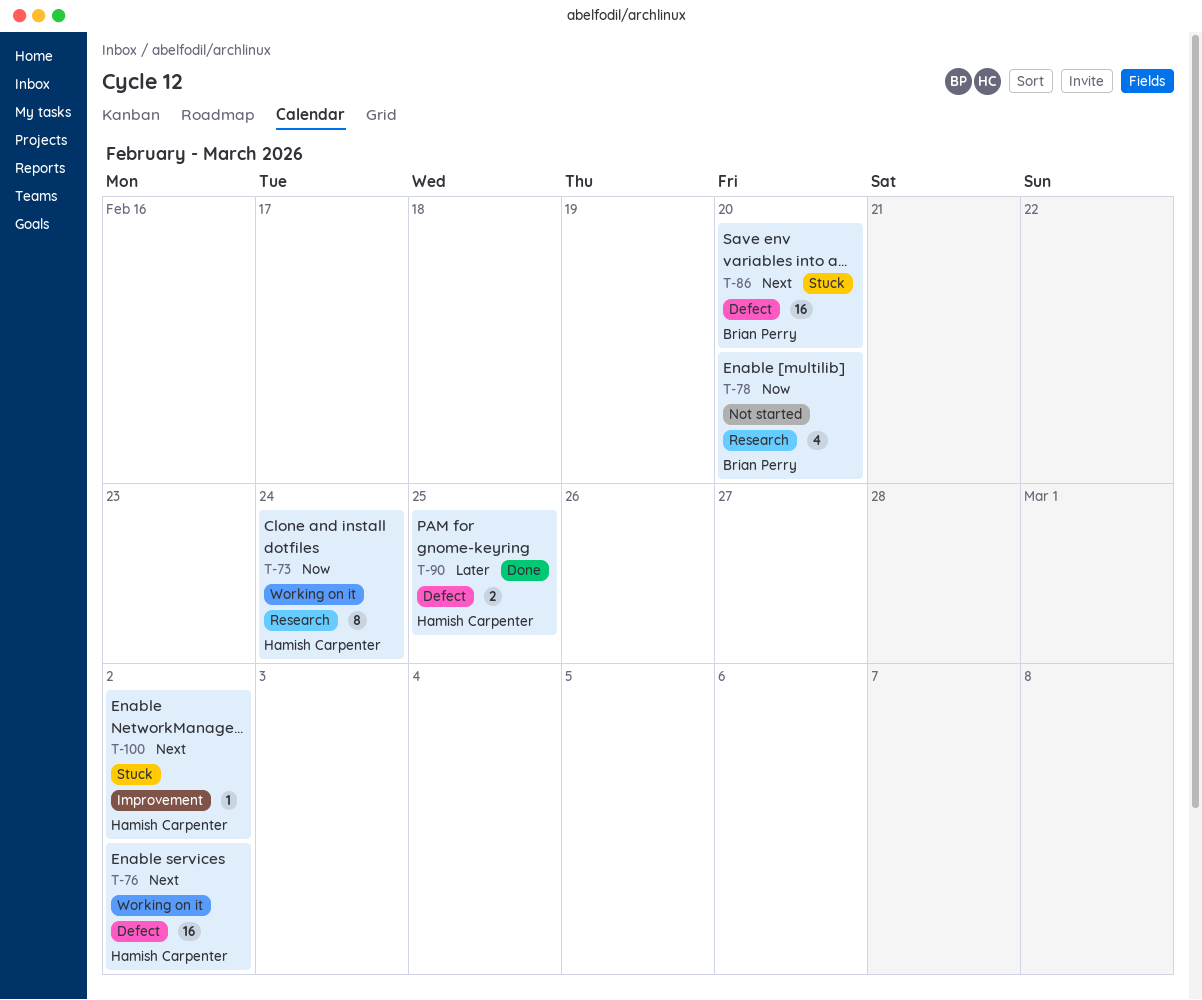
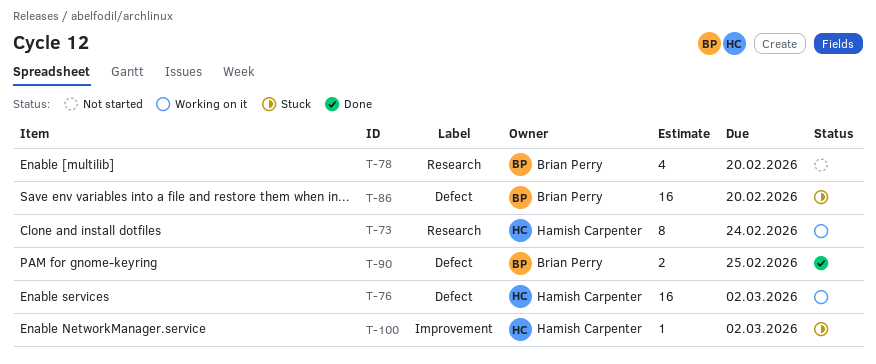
T-90, owner: Hamish Carpenter -> Brian Perry

